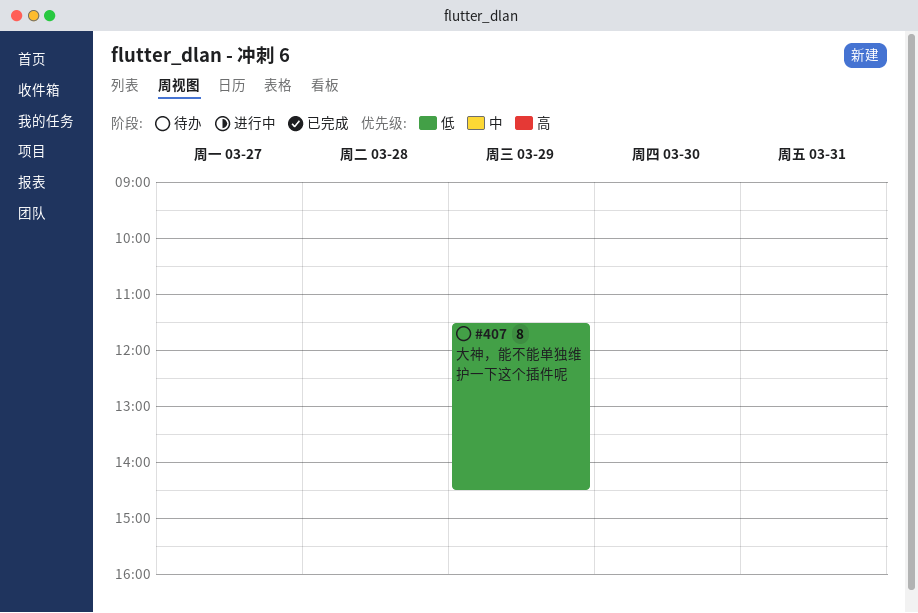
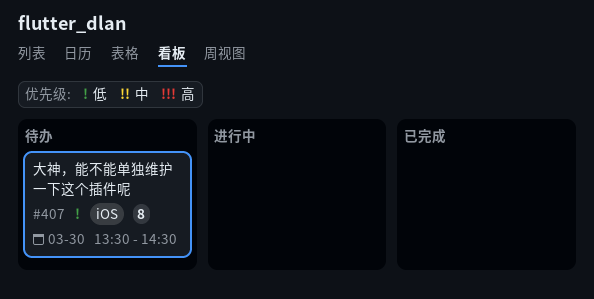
#407, day: Mar 29 -> Mar 30
#407, begins: 11:30 -> 13:30

